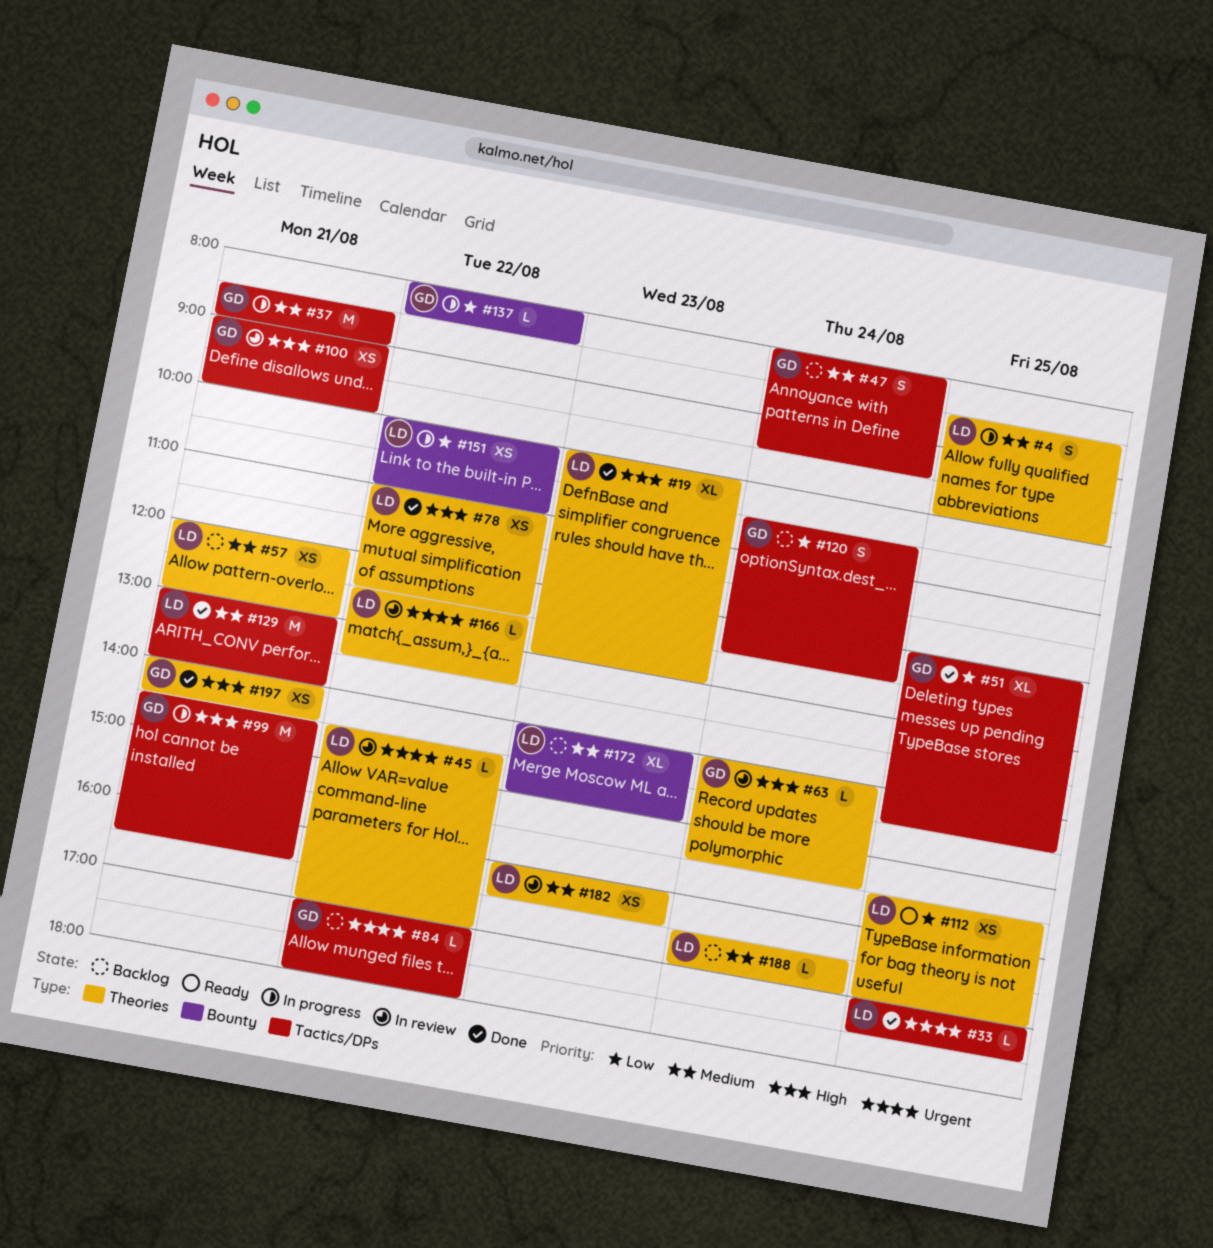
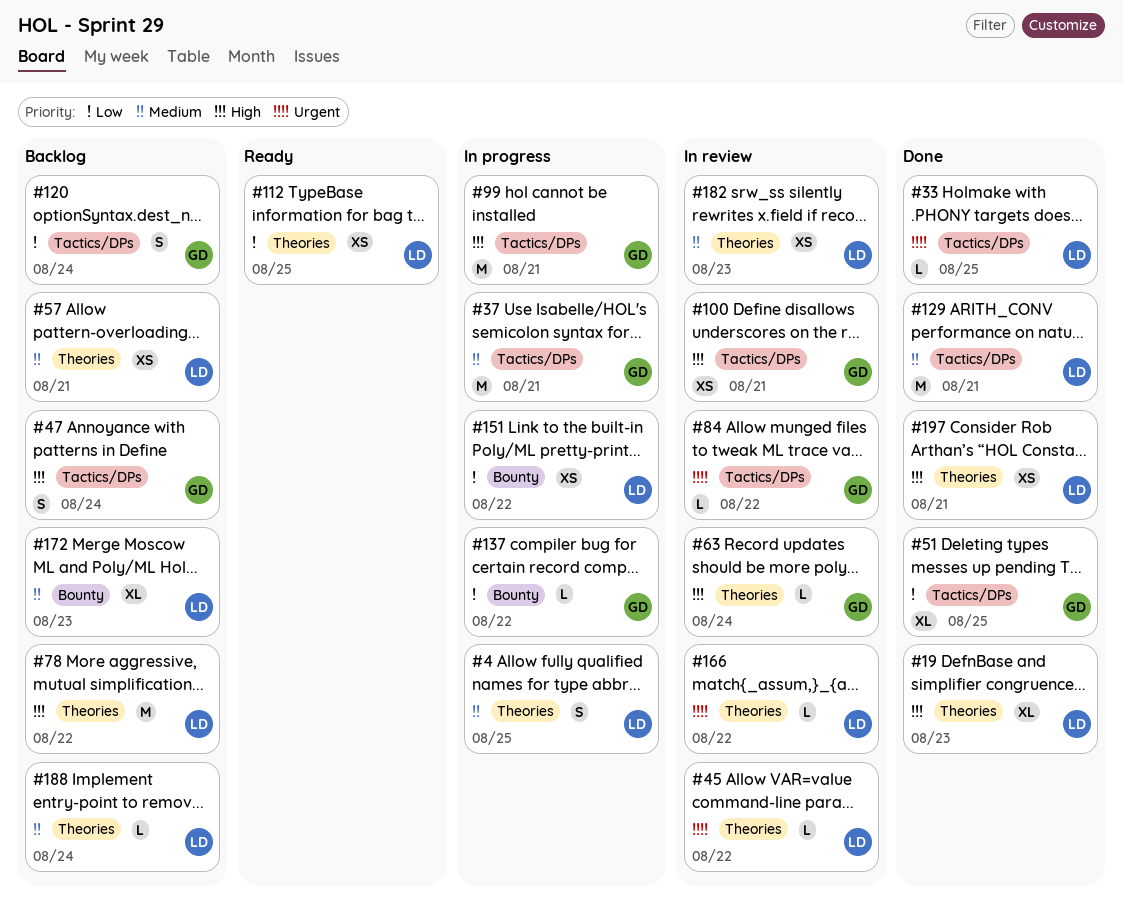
#47, priority: Medium -> High
#78, status: Done -> Backlog
#78, estimate: XS -> M
#84, status: Backlog -> In review
#197, owner: GD -> LD

